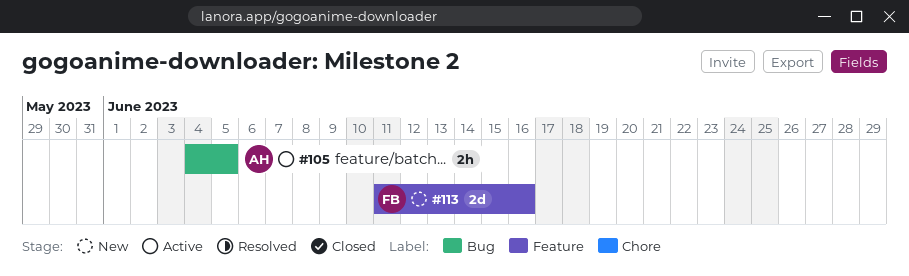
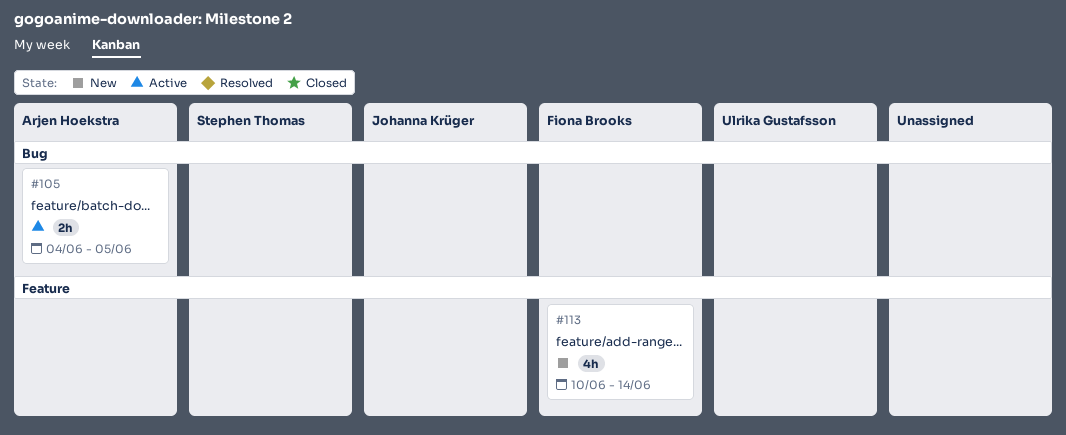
#113, estimate: 2d -> 4h
#113, start: Jun 11 -> Jun 10
#113, due: Jun 16 -> Jun 14

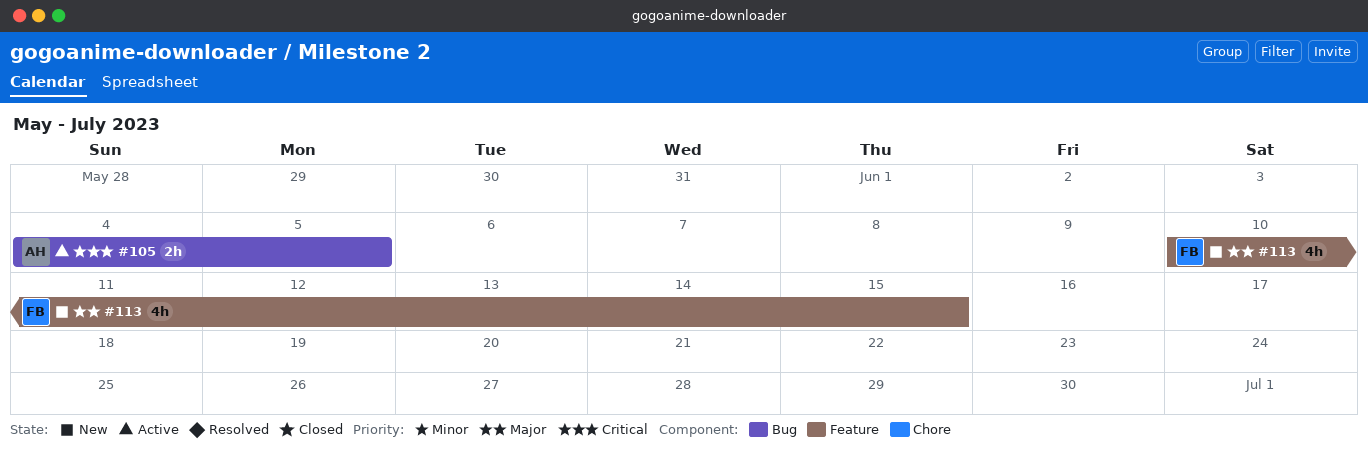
#113, due: Jun 14 -> Jun 15

